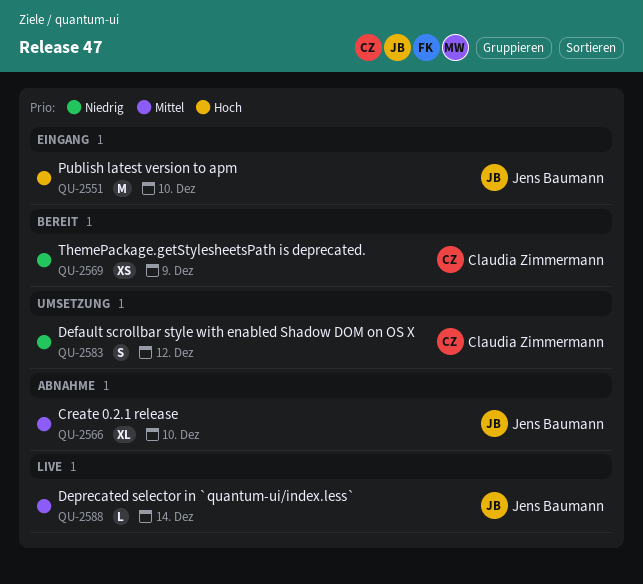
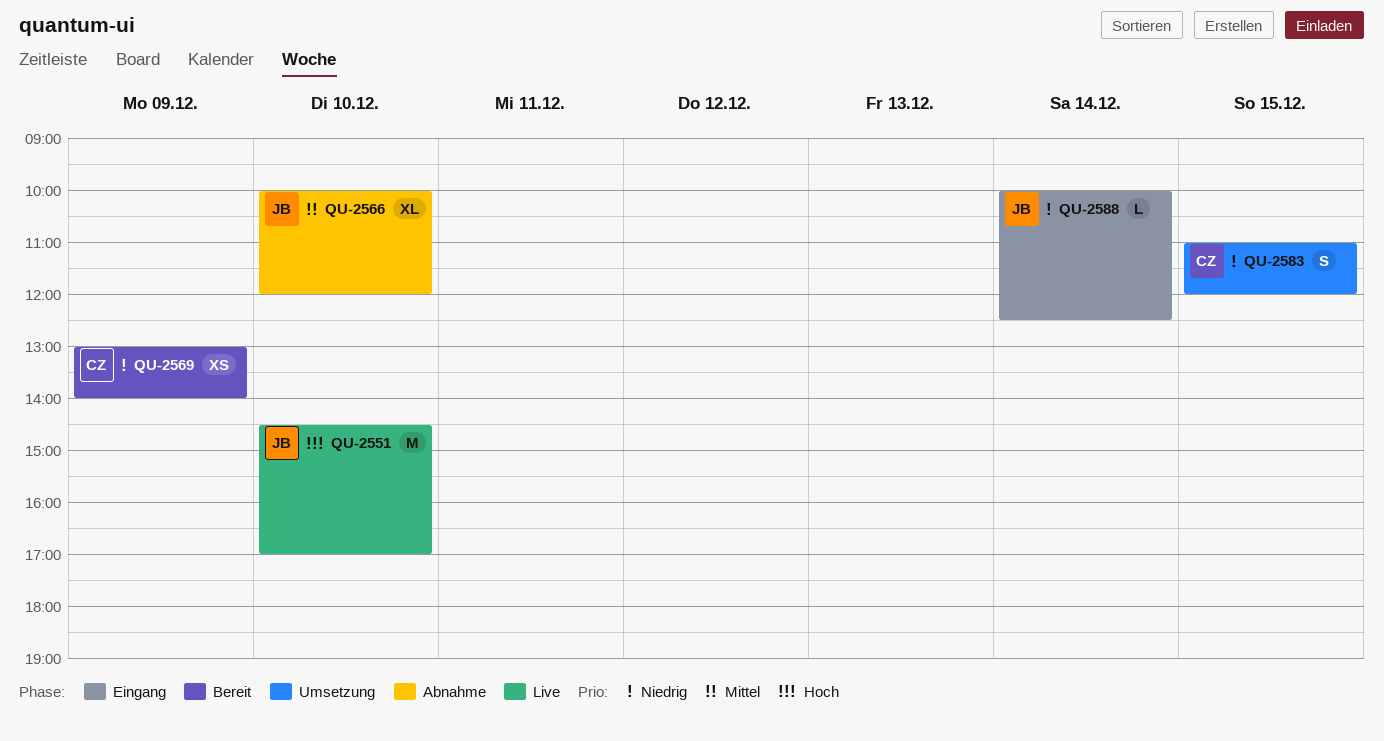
QU-2551, status: Eingang -> Live
QU-2583, day: Dec 12 -> Dec 15
QU-2588, status: Live -> Eingang
QU-2588, priority: Mittel -> Niedrig

